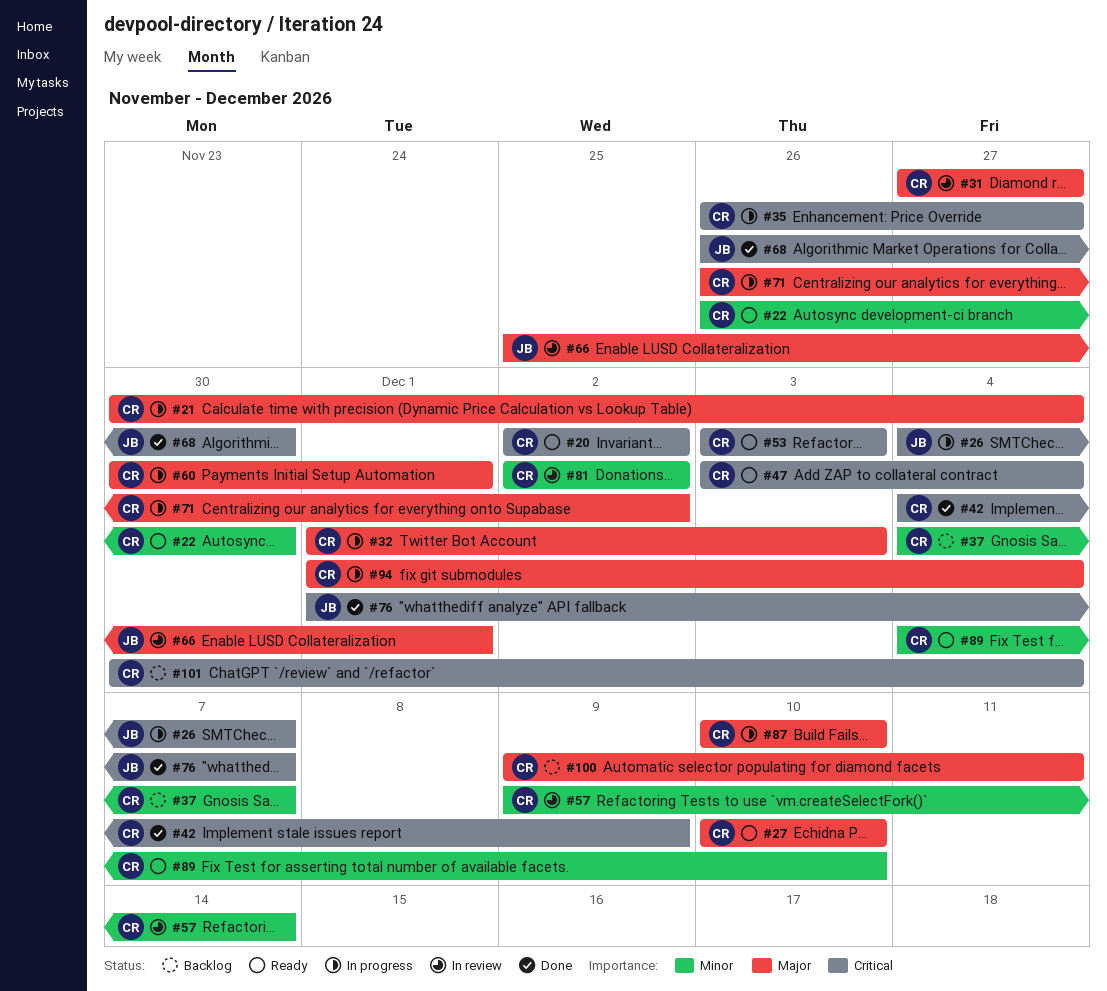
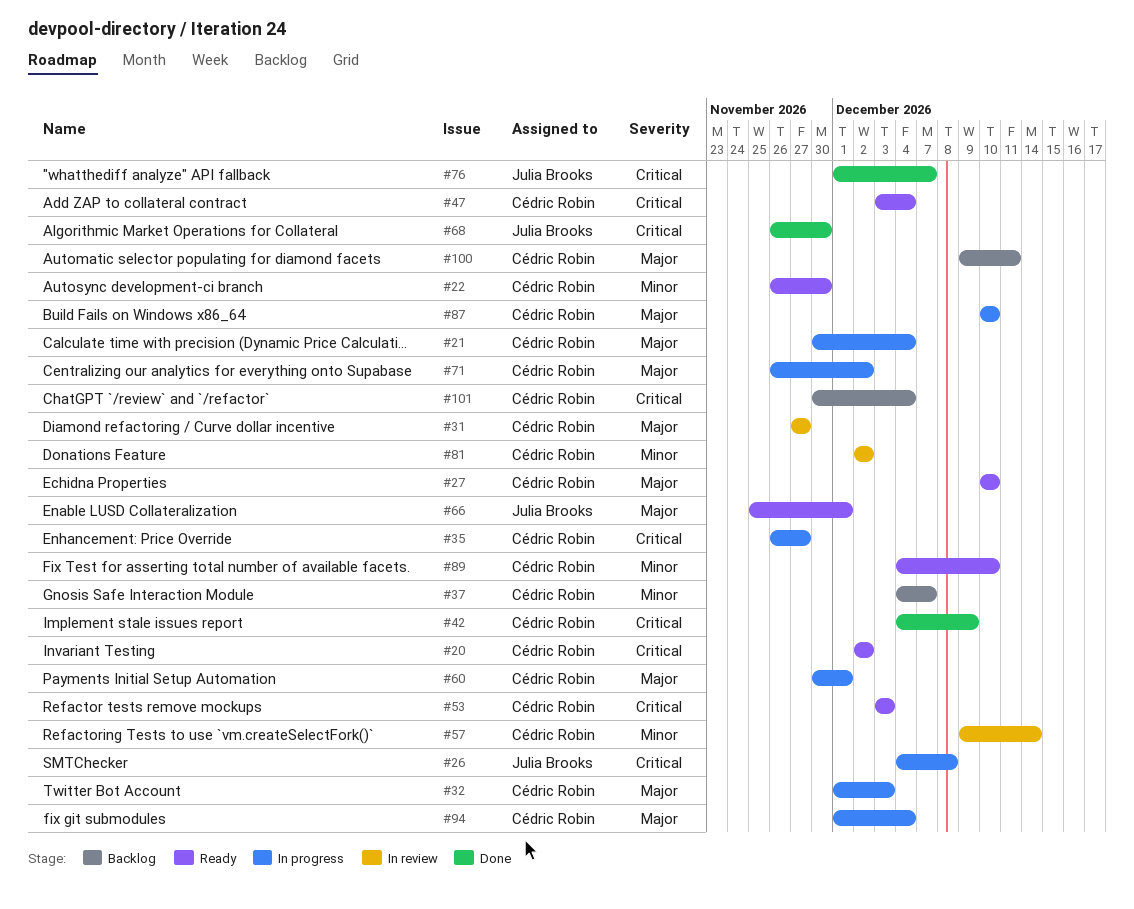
#26, due: Dec 7 -> Dec 8
#66, status: In review -> Ready

